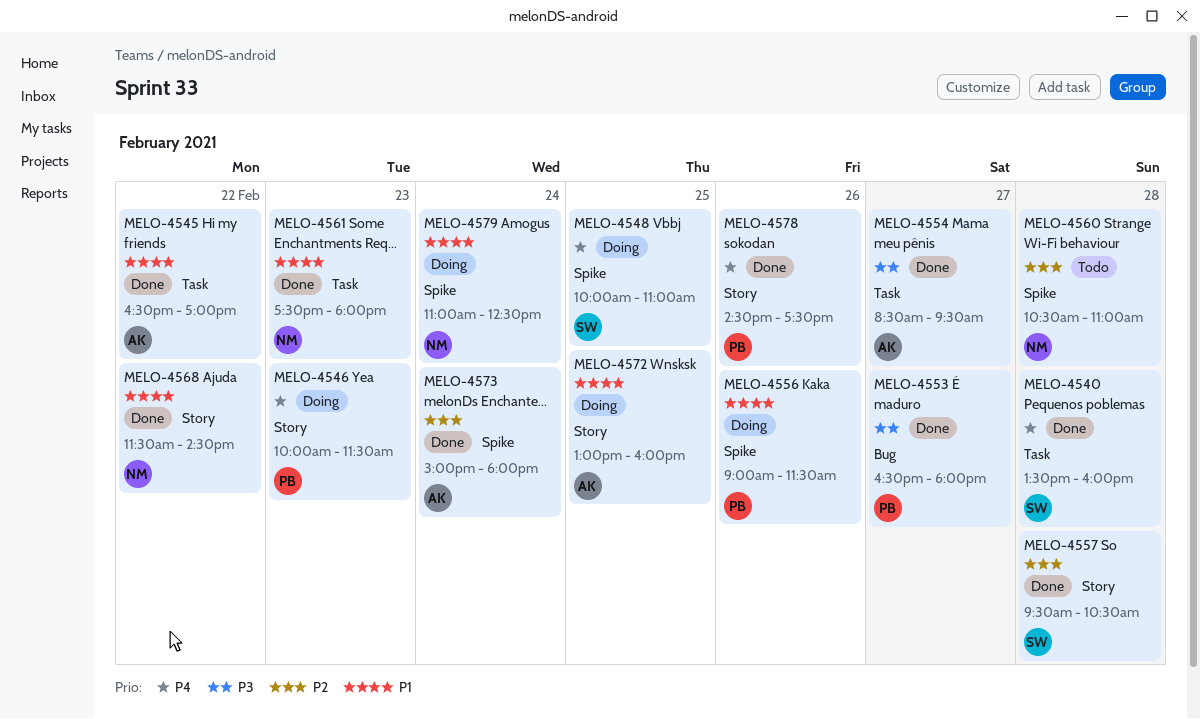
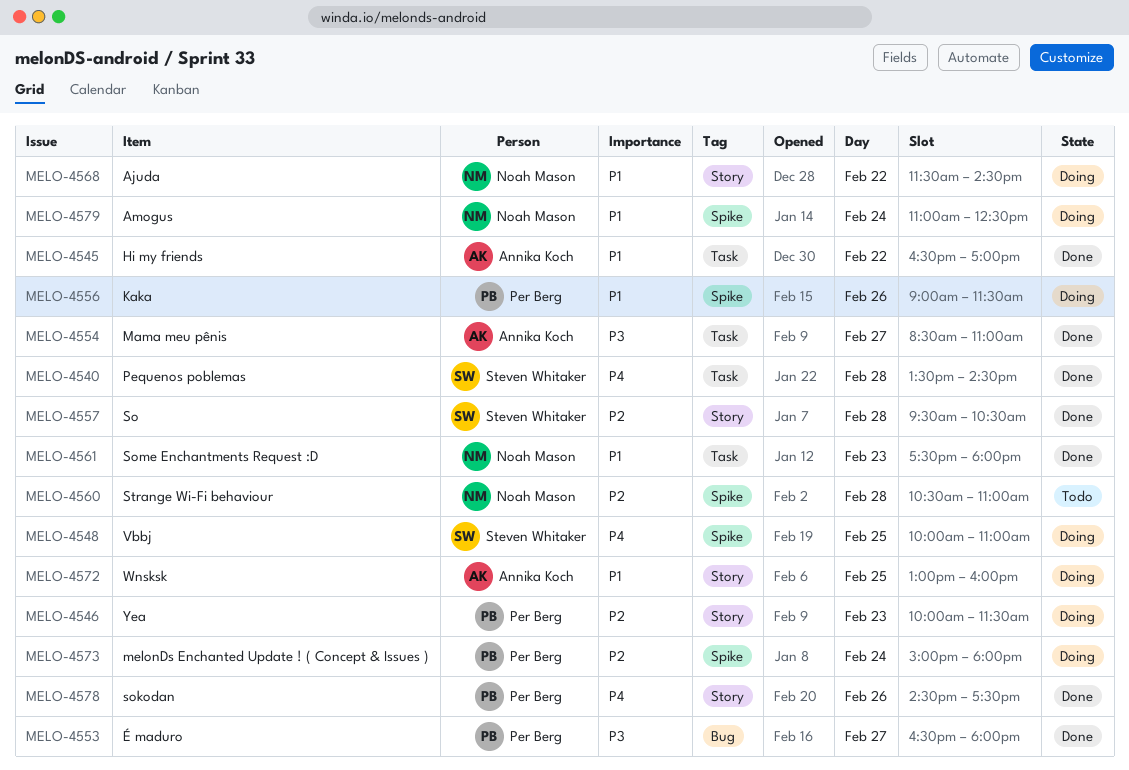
MELO-4540, ends: 16:00 -> 14:30
MELO-4546, priority: P4 -> P2
MELO-4554, ends: 09:30 -> 11:00
MELO-4568, status: Done -> Doing
MELO-4573, status: Done -> Doing
MELO-4573, owner: Annika Koch -> Per Berg

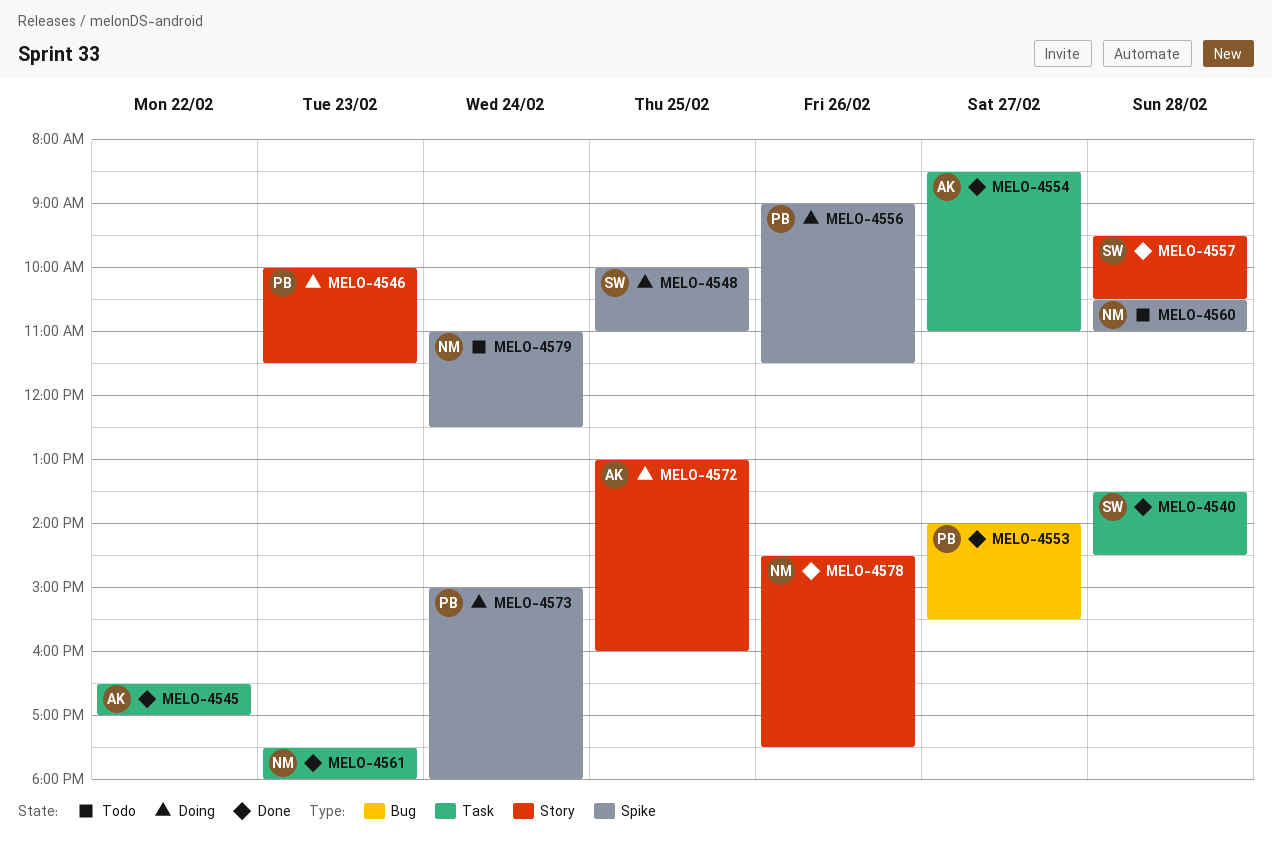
MELO-4553, begins: 16:30 -> 14:00
MELO-4553, ends: 18:00 -> 15:30
MELO-4568: present -> none
MELO-4578, owner: Per Berg -> Noah Mason
MELO-4579, status: Doing -> Todo

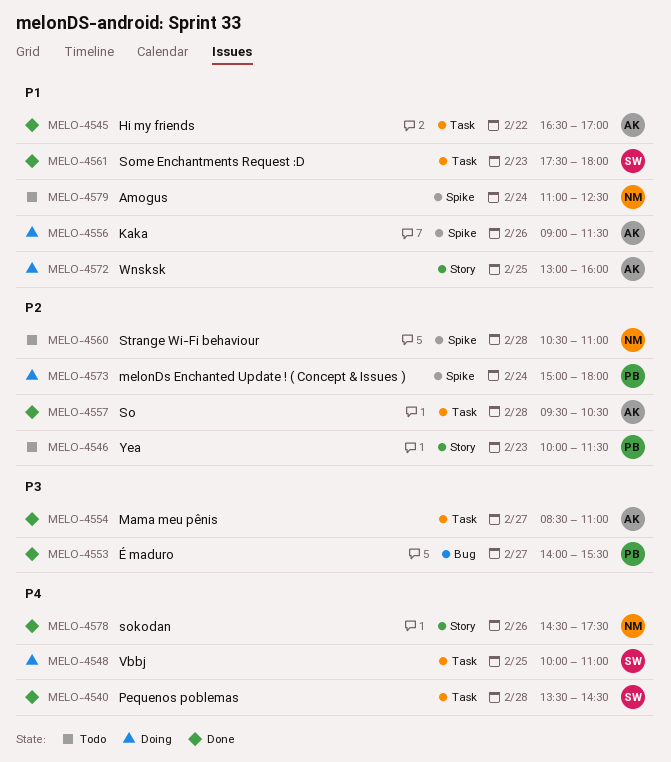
MELO-4546, status: Doing -> Todo
MELO-4548, label: Spike -> Task
MELO-4556, owner: PB -> AK
MELO-4557, owner: SW -> AK
MELO-4557, label: Story -> Task
MELO-4561, owner: NM -> SW

